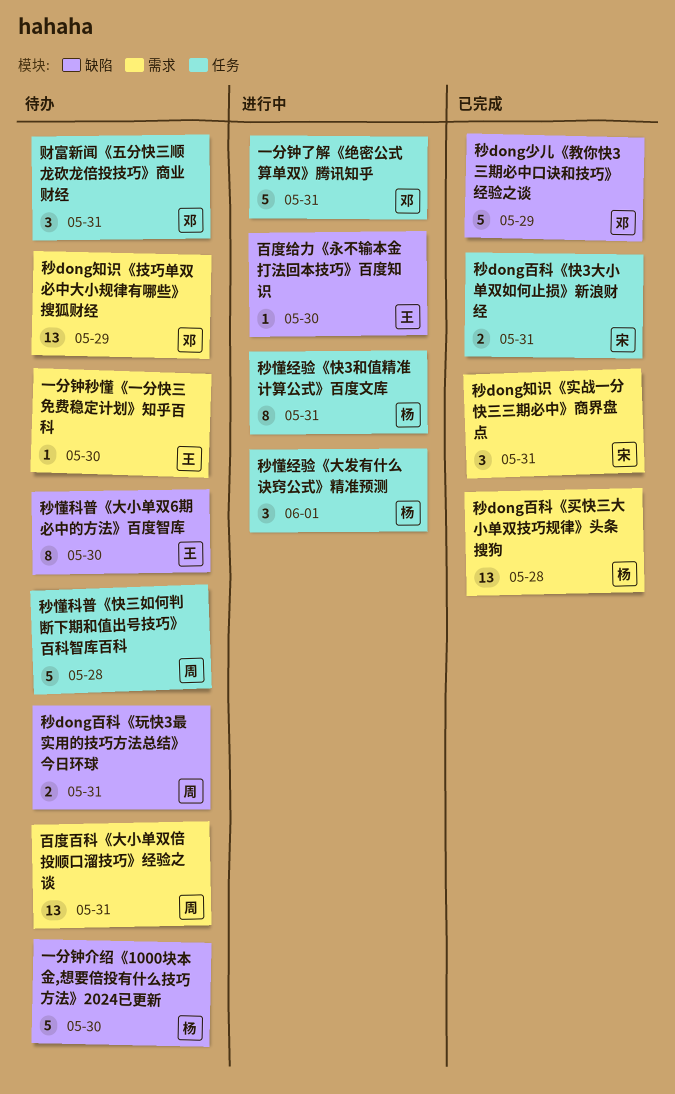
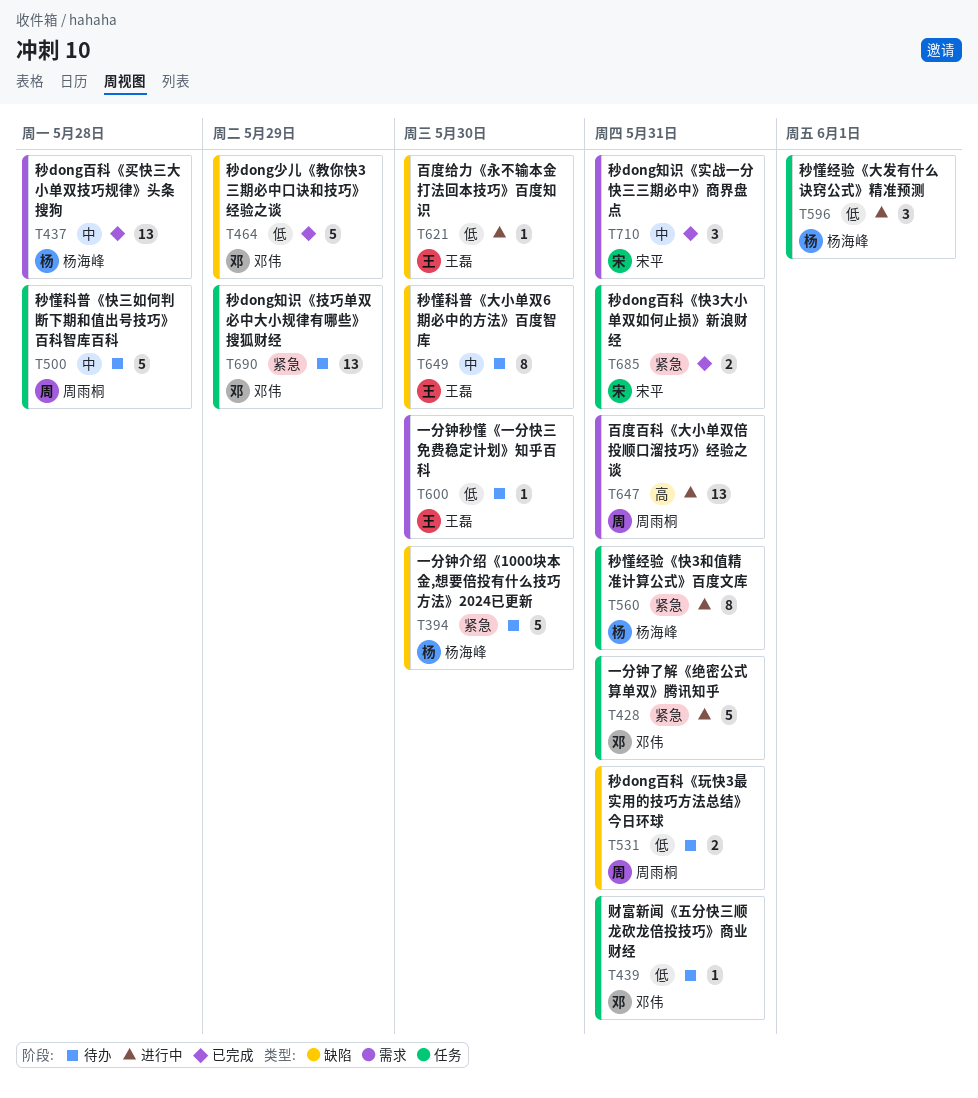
百度百科《大小单双倍投顺口溜技巧》经验之谈, status: 待办 -> 进行中
秒dong知识《技巧单双必中大小规律有哪些》搜狐财经, label: 需求 -> 任务
财富新闻《五分快三顺龙砍龙倍投技巧》商业财经, estimate: 3 -> 1

